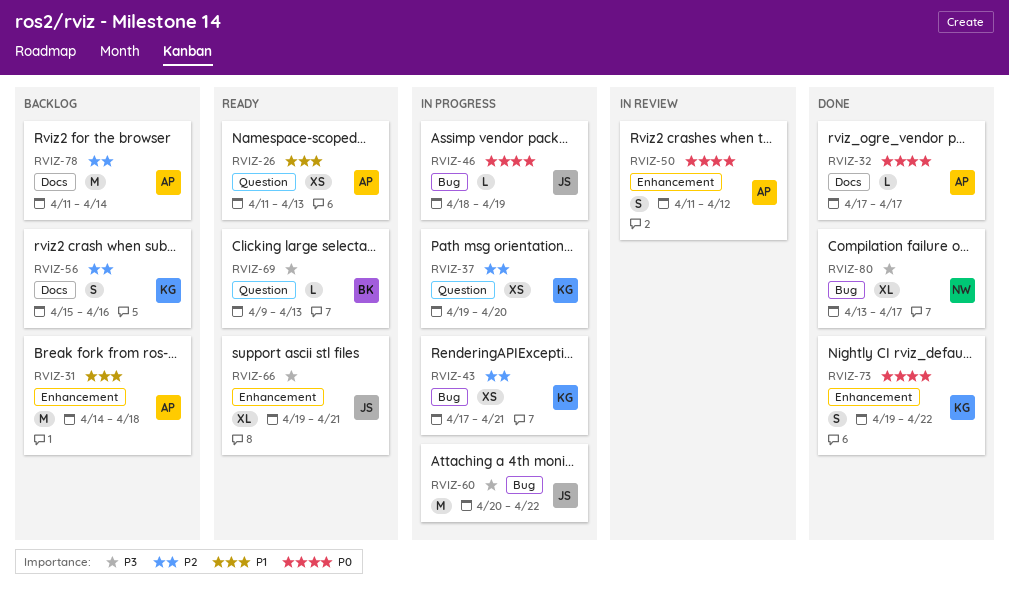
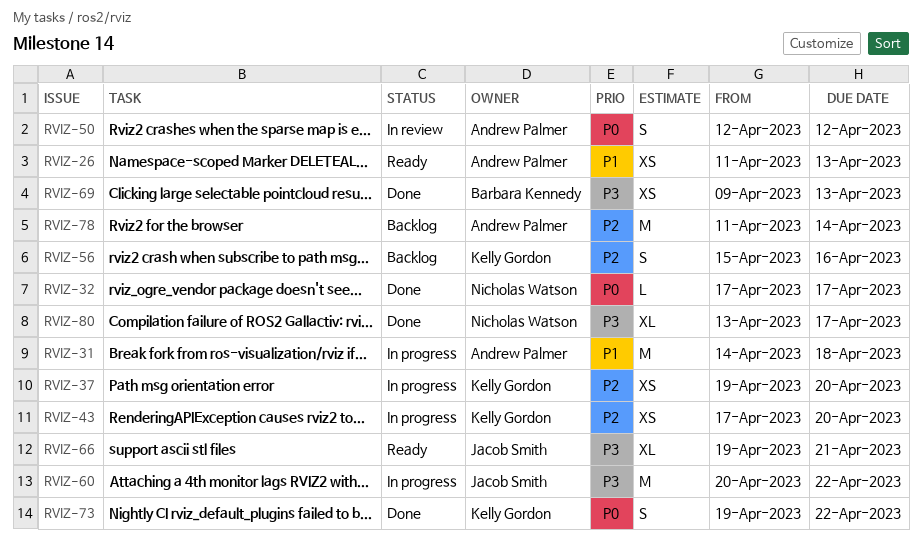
RVIZ-31, status: Backlog -> In progress
RVIZ-32, owner: Andrew Palmer -> Nicholas Watson
RVIZ-43, due: Apr 21 -> Apr 20
RVIZ-46: present -> none
RVIZ-50, start: Apr 11 -> Apr 12
RVIZ-69, status: Ready -> Done
RVIZ-69, estimate: L -> XS

